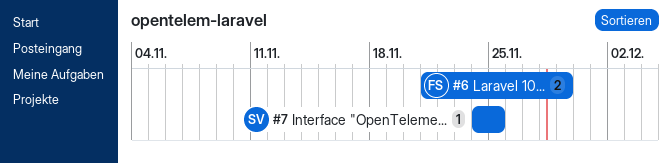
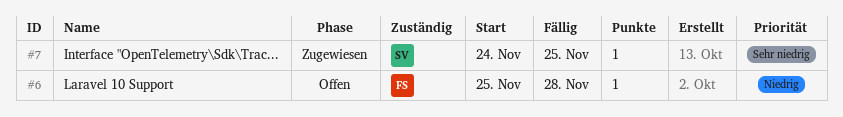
#6, estimate: 2 -> 1
#6, start: Nov 21 -> Nov 25
#6, due: Nov 29 -> Nov 28

